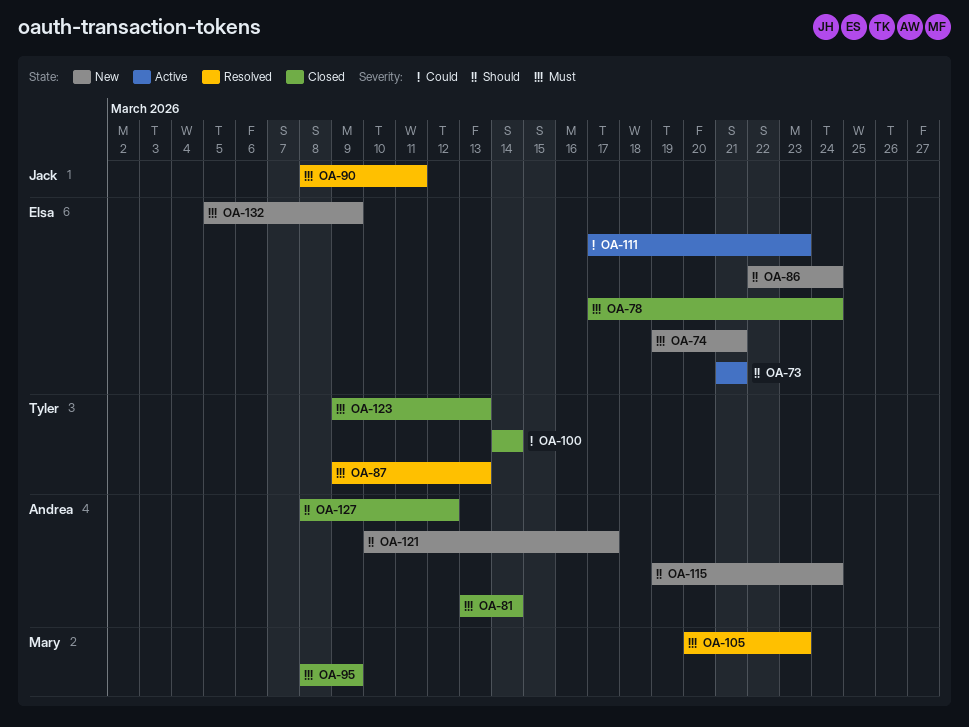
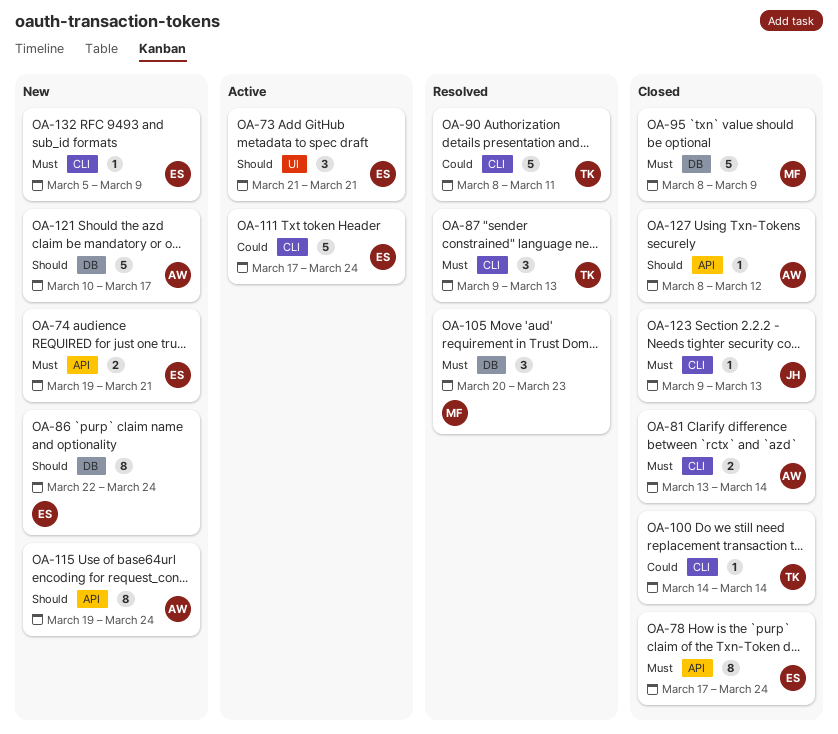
OA-90, owner: Jack -> Tyler
OA-90, priority: Must -> Could
OA-111, due: Mar 23 -> Mar 24
OA-123, owner: Tyler -> Jack

